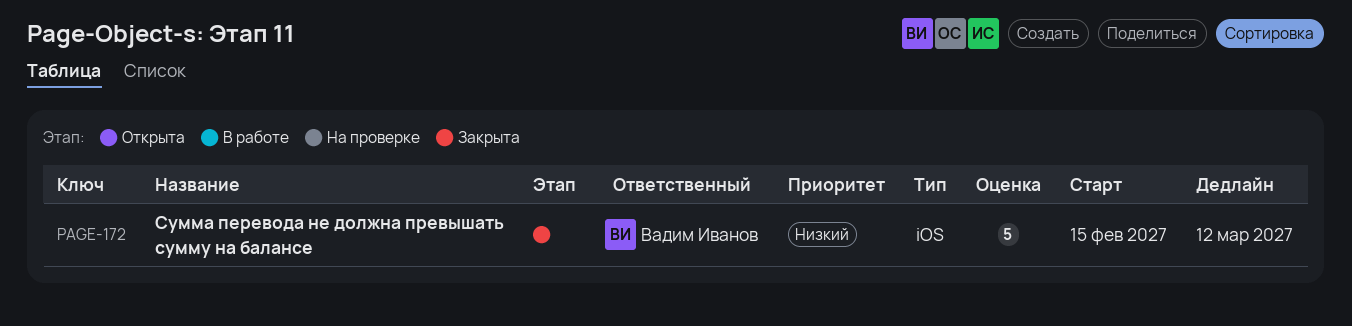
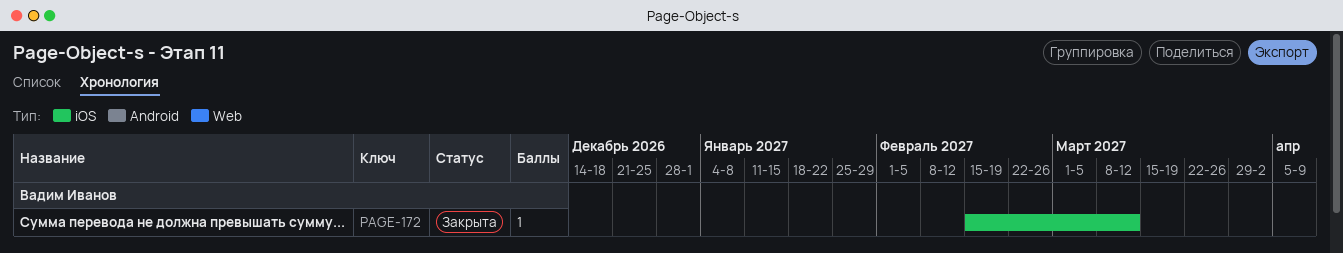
PAGE-172, estimate: 5 -> 1

